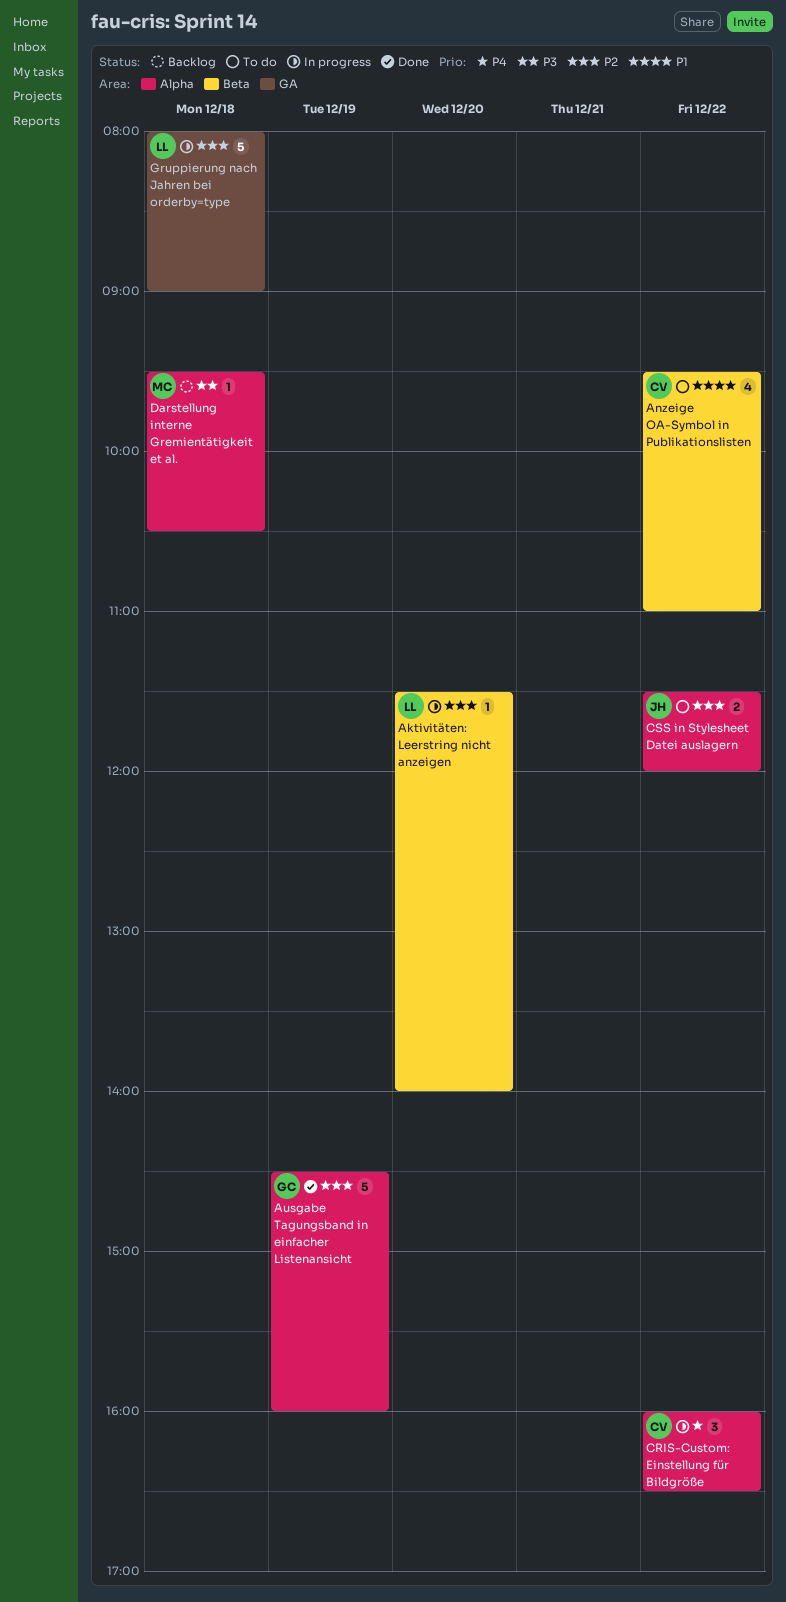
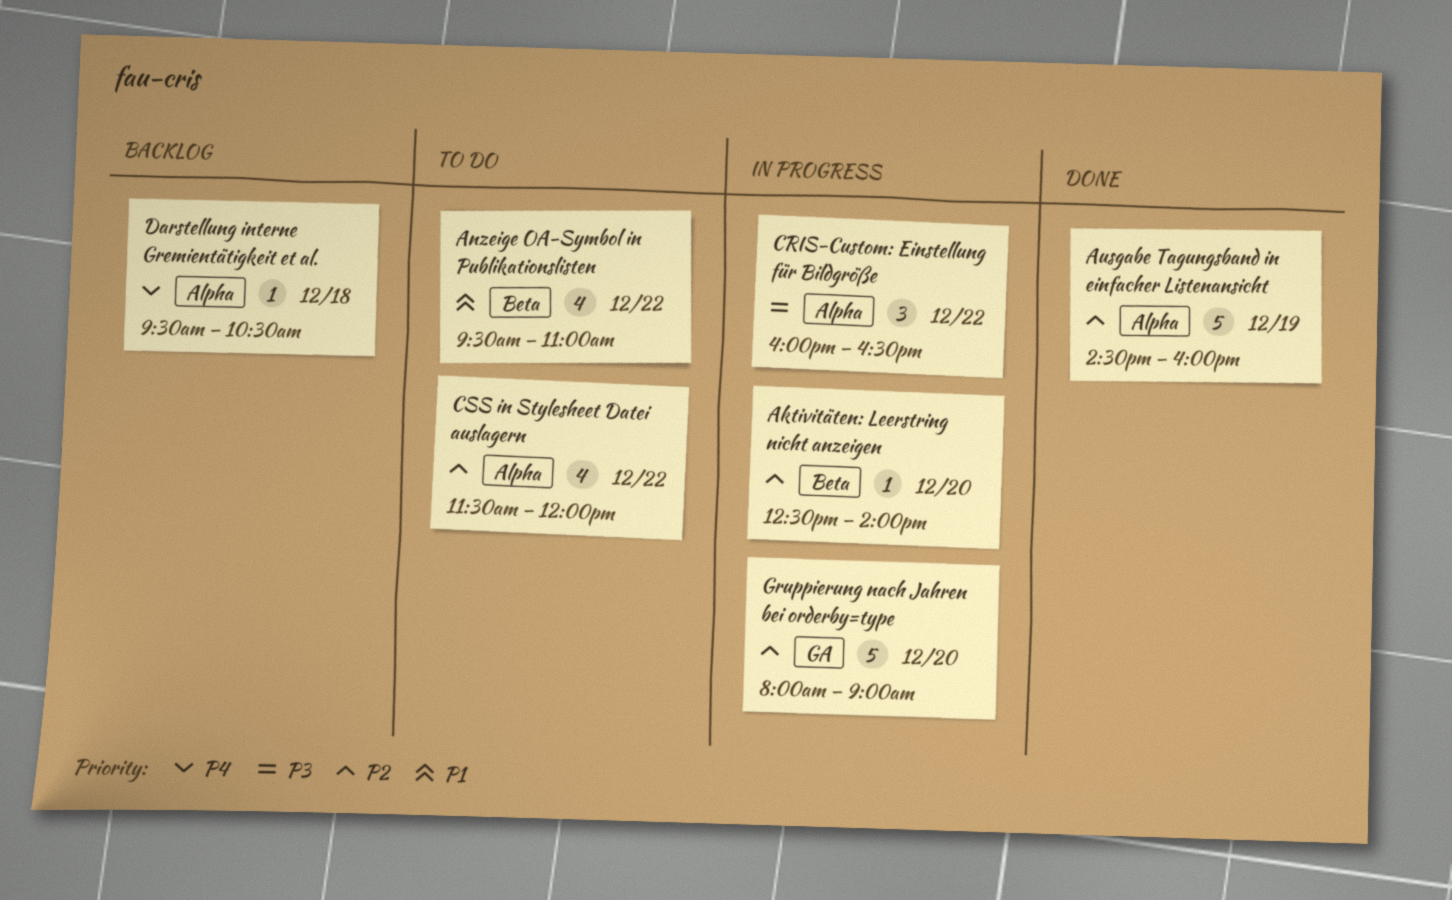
Aktivitäten: Leerstring nicht anzeigen, begins: 11:30 -> 12:30
CRIS-Custom: Einstellung für Bildgröße, priority: P4 -> P3
CSS in Stylesheet Datei auslagern, estimate: 2 -> 4
Darstellung interne Gremientätigkeit et al., priority: P3 -> P4
Gruppierung nach Jahren bei orderby=type, day: Dec 18 -> Dec 20

